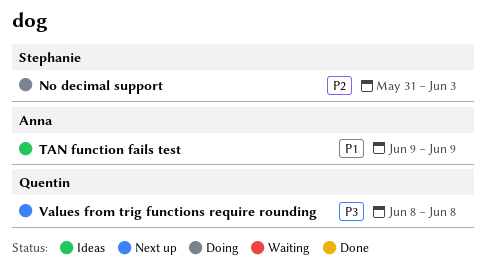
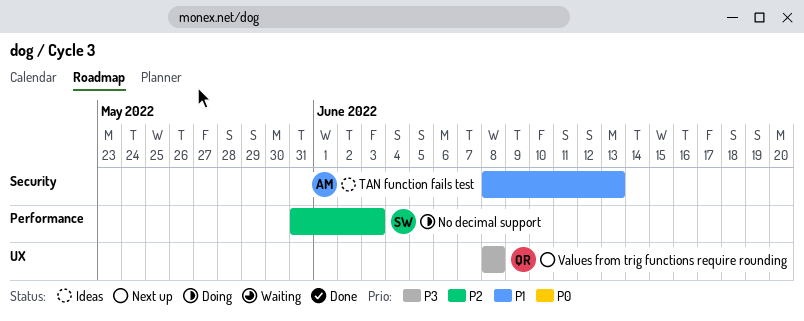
TAN function fails test, start: Jun 9 -> Jun 8
TAN function fails test, due: Jun 9 -> Jun 13

